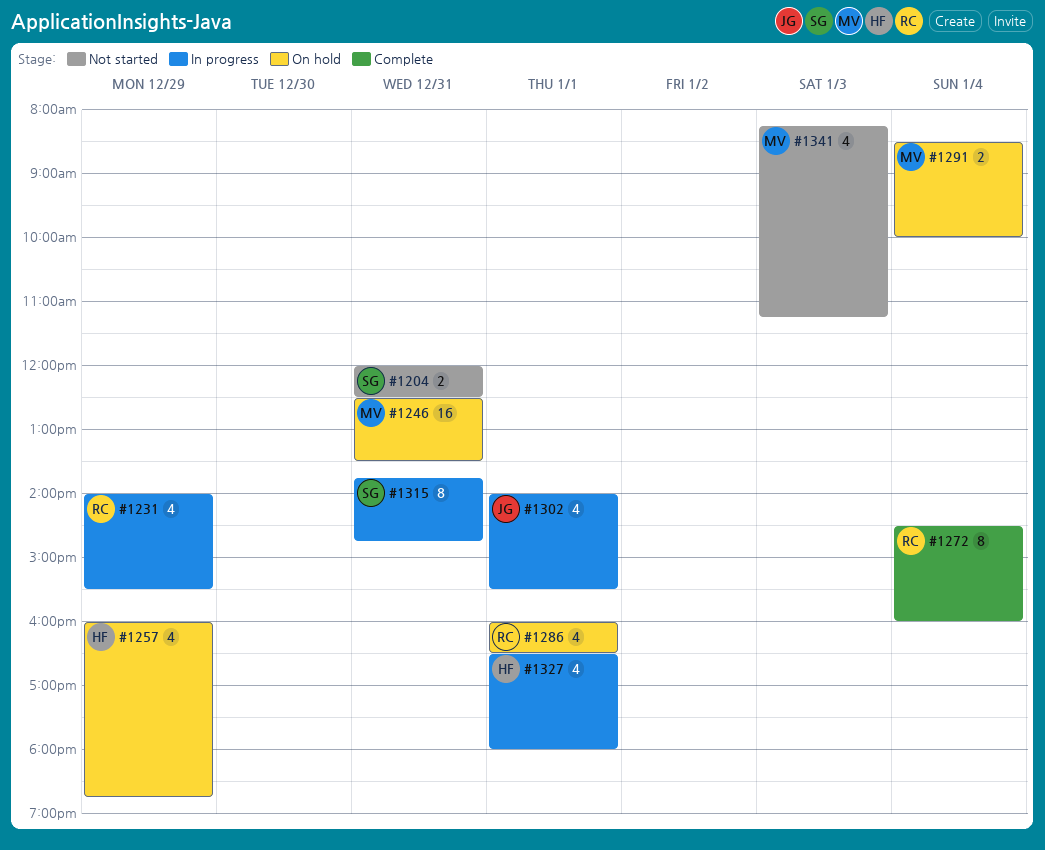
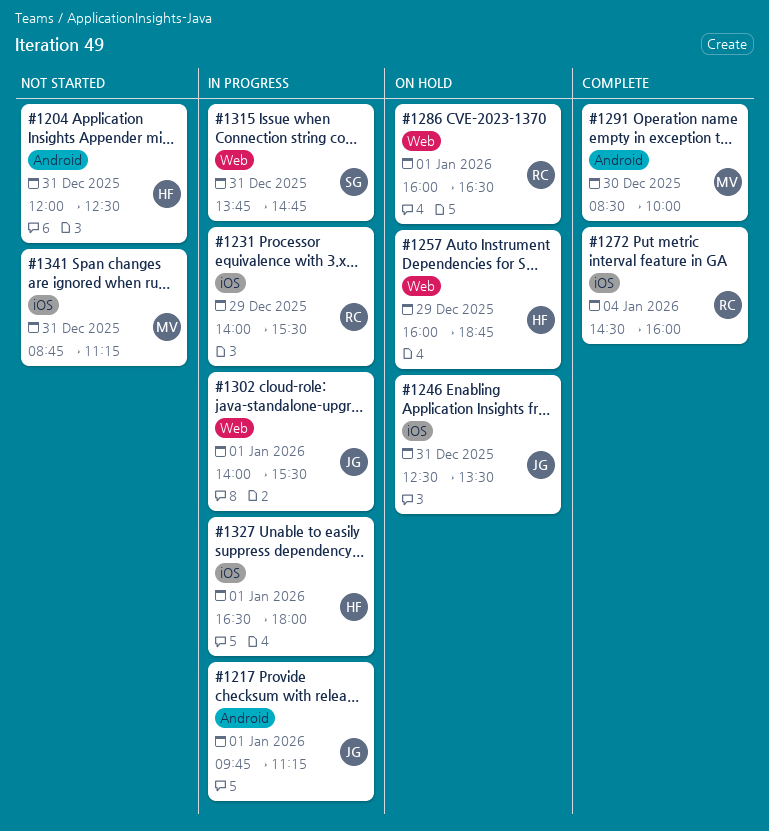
#1204, owner: SG -> HF
#1217: none -> present
#1246, owner: MV -> JG
#1291, status: On hold -> Complete
#1291, day: Jan 4 -> Dec 30
#1341, day: Jan 3 -> Dec 31
#1341, begins: 08:15 -> 08:45

